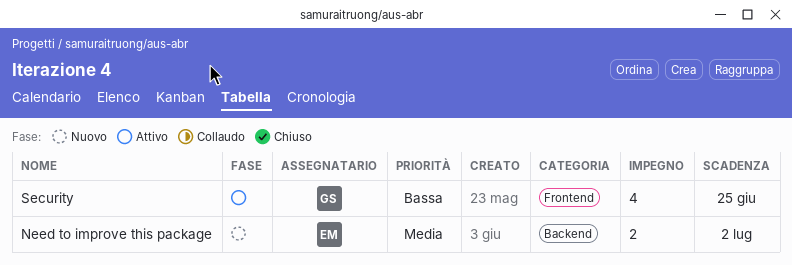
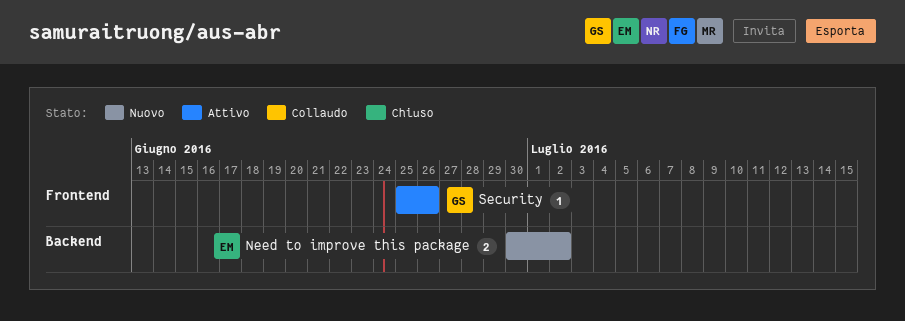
Security, estimate: 4 -> 1
Security, due: Jun 25 -> Jun 26

